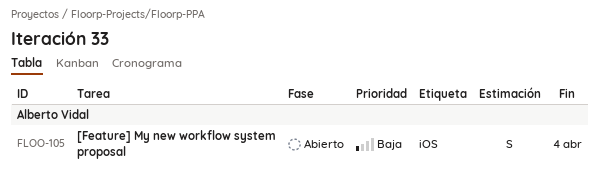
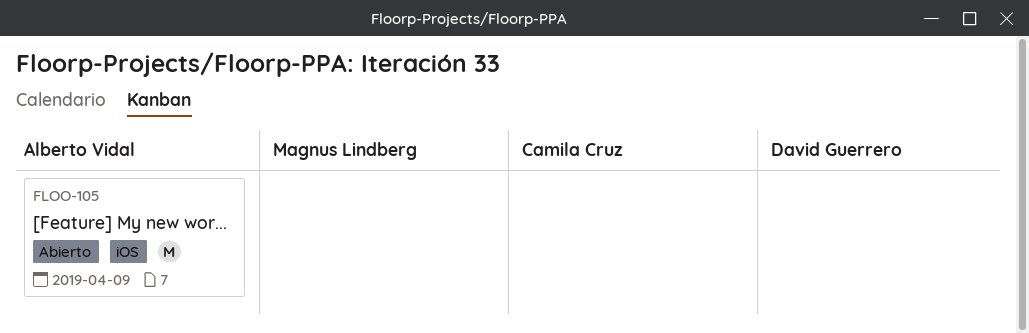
FLOO-105, estimate: S -> M
FLOO-105, due: Apr 4 -> Apr 9

